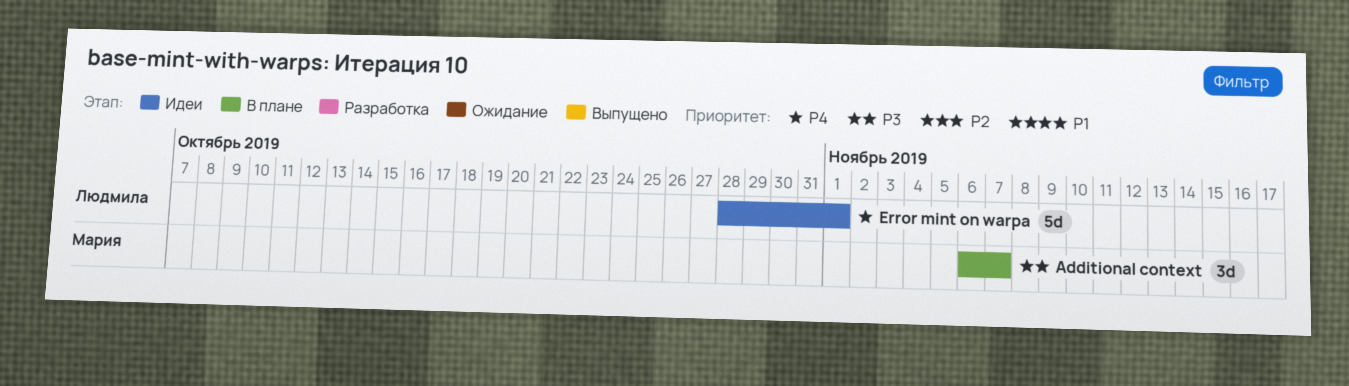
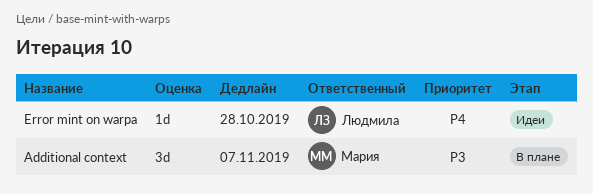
Error mint on warpa, estimate: 5d -> 1d
Error mint on warpa, due: Nov 1 -> Oct 28

